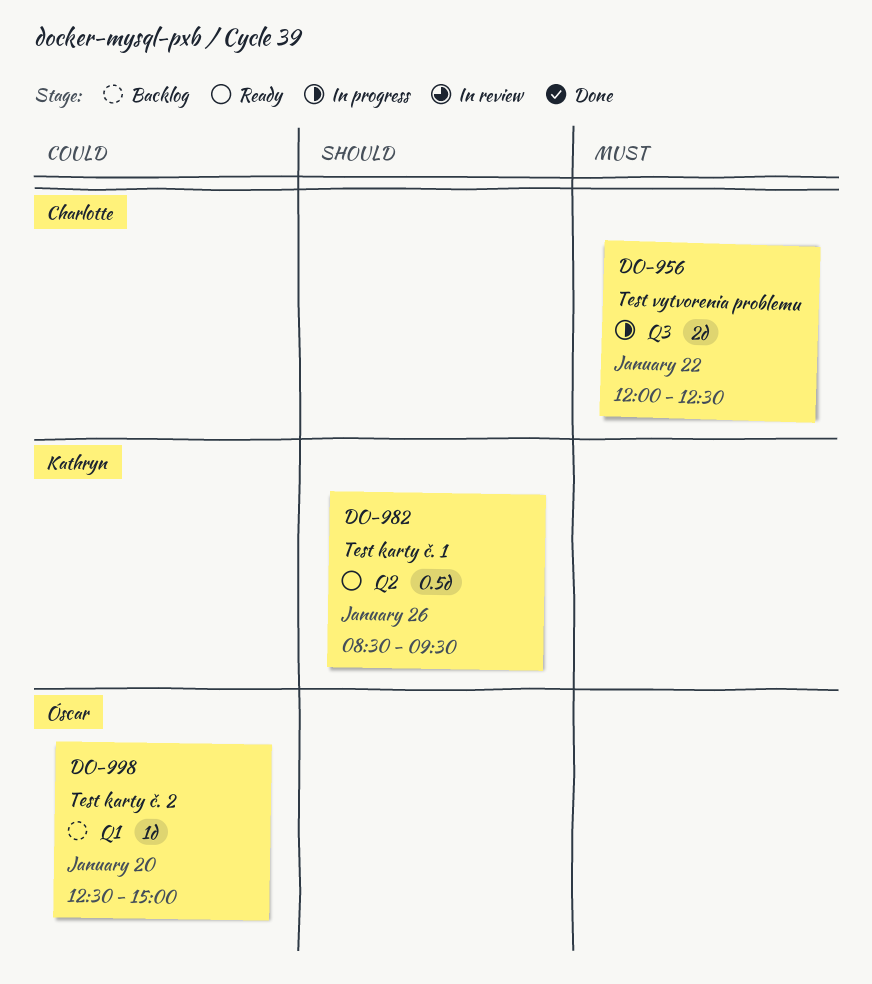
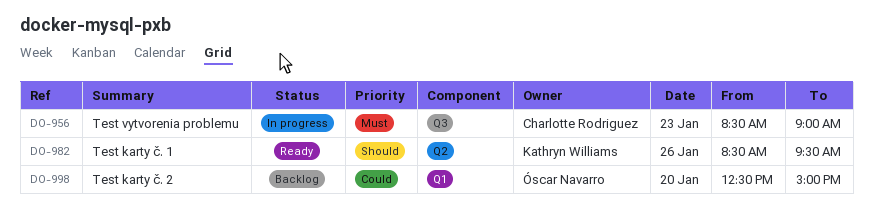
DO-956, day: Jan 22 -> Jan 23
DO-956, begins: 12:00 -> 08:30
DO-956, ends: 12:30 -> 09:00

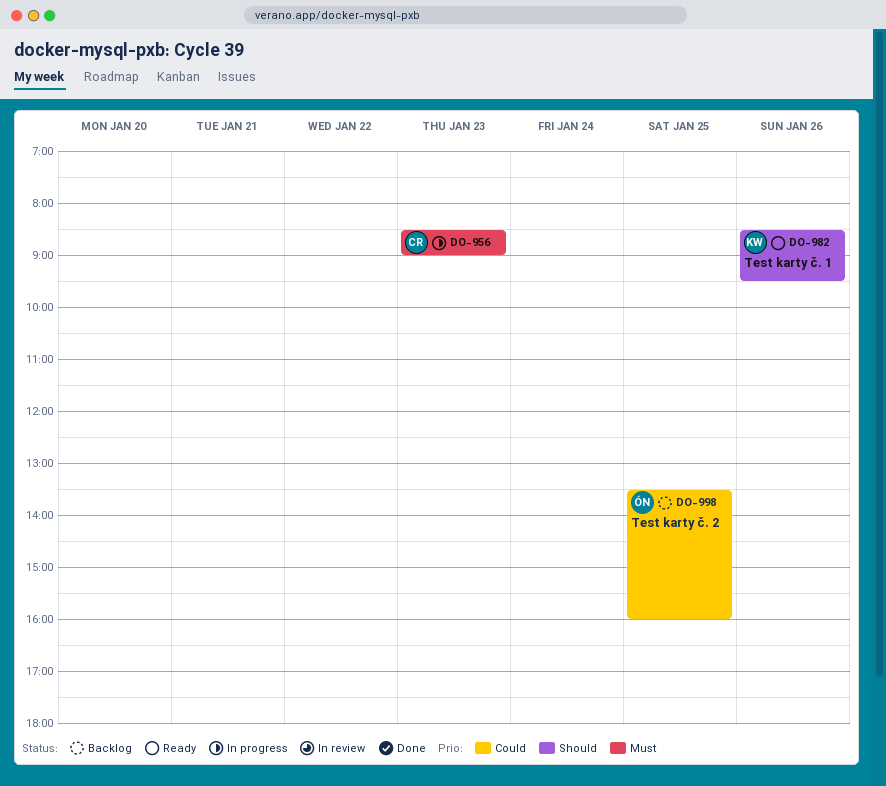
DO-998, day: Jan 20 -> Jan 25
DO-998, begins: 12:30 -> 13:30
DO-998, ends: 15:00 -> 16:00

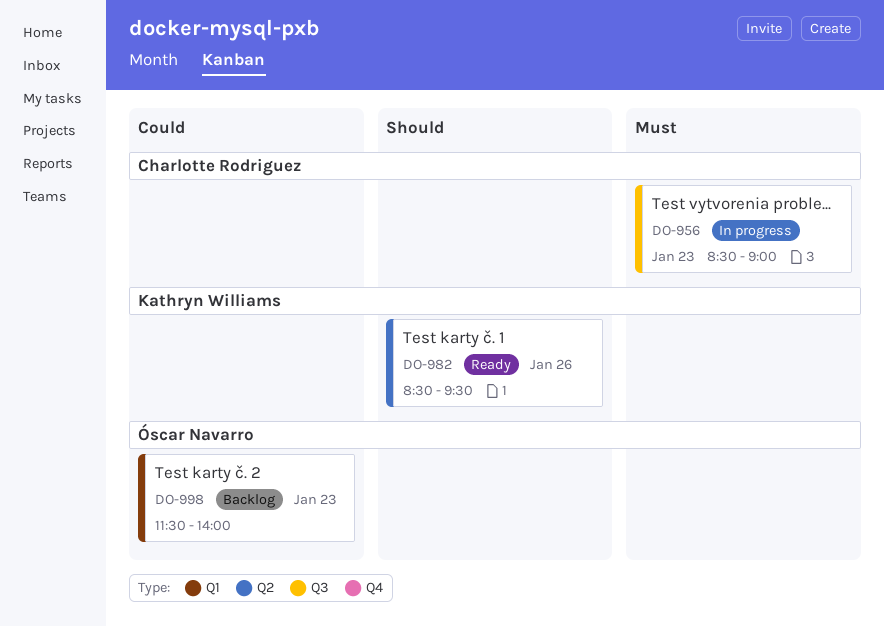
DO-998, day: Jan 25 -> Jan 23
DO-998, begins: 13:30 -> 11:30
DO-998, ends: 16:00 -> 14:00

